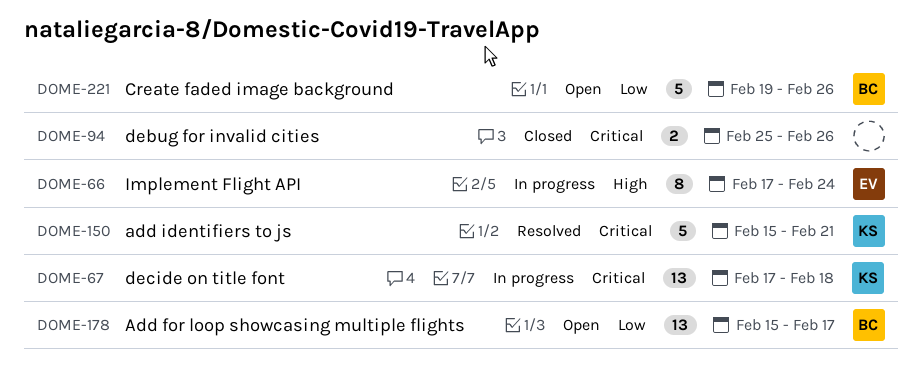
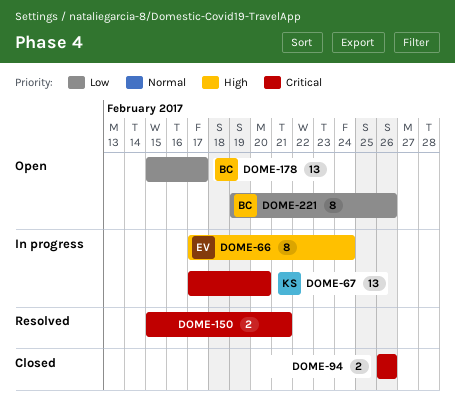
DOME-67, due: Feb 18 -> Feb 20
DOME-94, start: Feb 25 -> Feb 26
DOME-150, owner: KS -> none
DOME-150, estimate: 5 -> 2
DOME-221, estimate: 5 -> 8

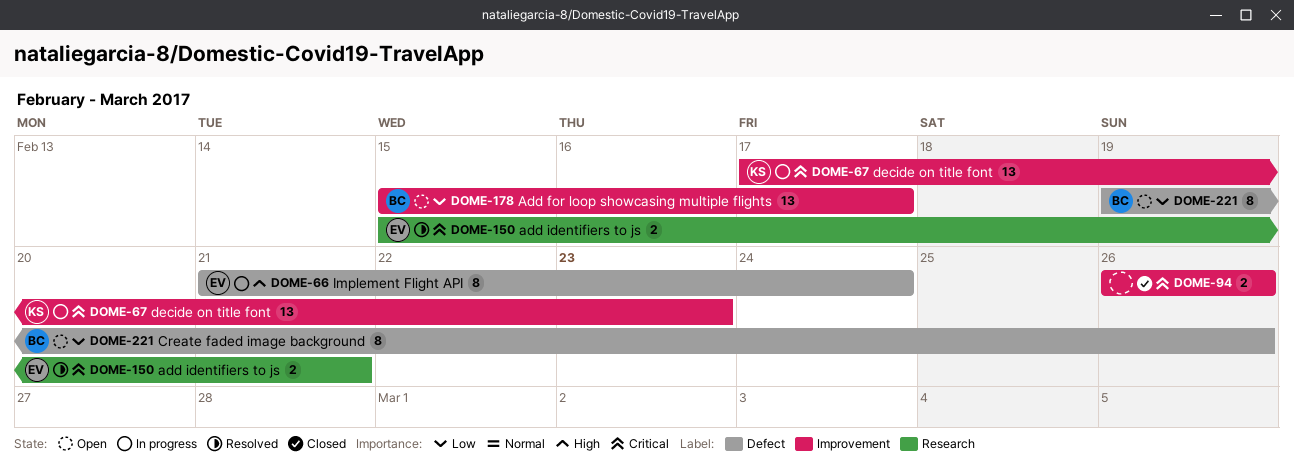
DOME-66, start: Feb 17 -> Feb 21
DOME-67, due: Feb 20 -> Feb 23
DOME-150, owner: none -> EV

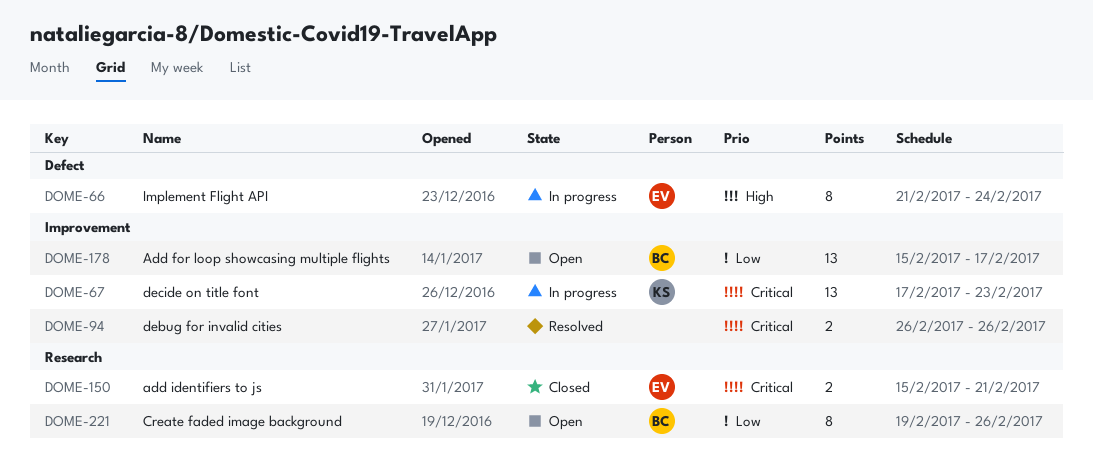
DOME-94, status: Closed -> Resolved
DOME-150, status: Resolved -> Closed
DOME-221, label: Defect -> Research

